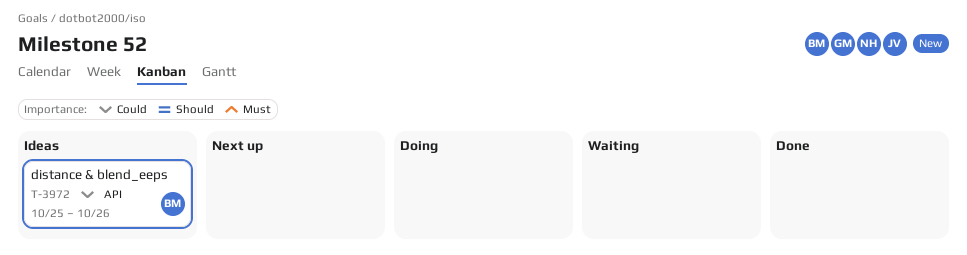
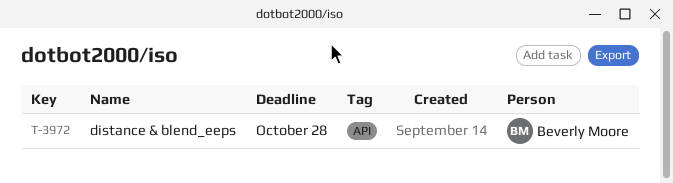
T-3972, due: Oct 26 -> Oct 28

